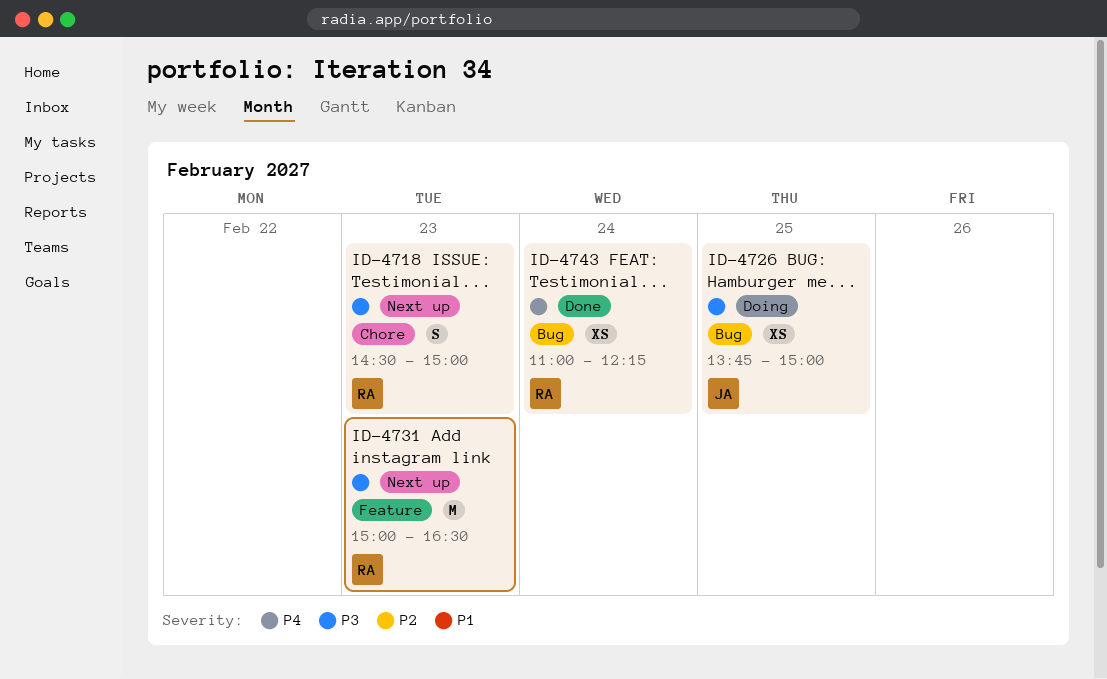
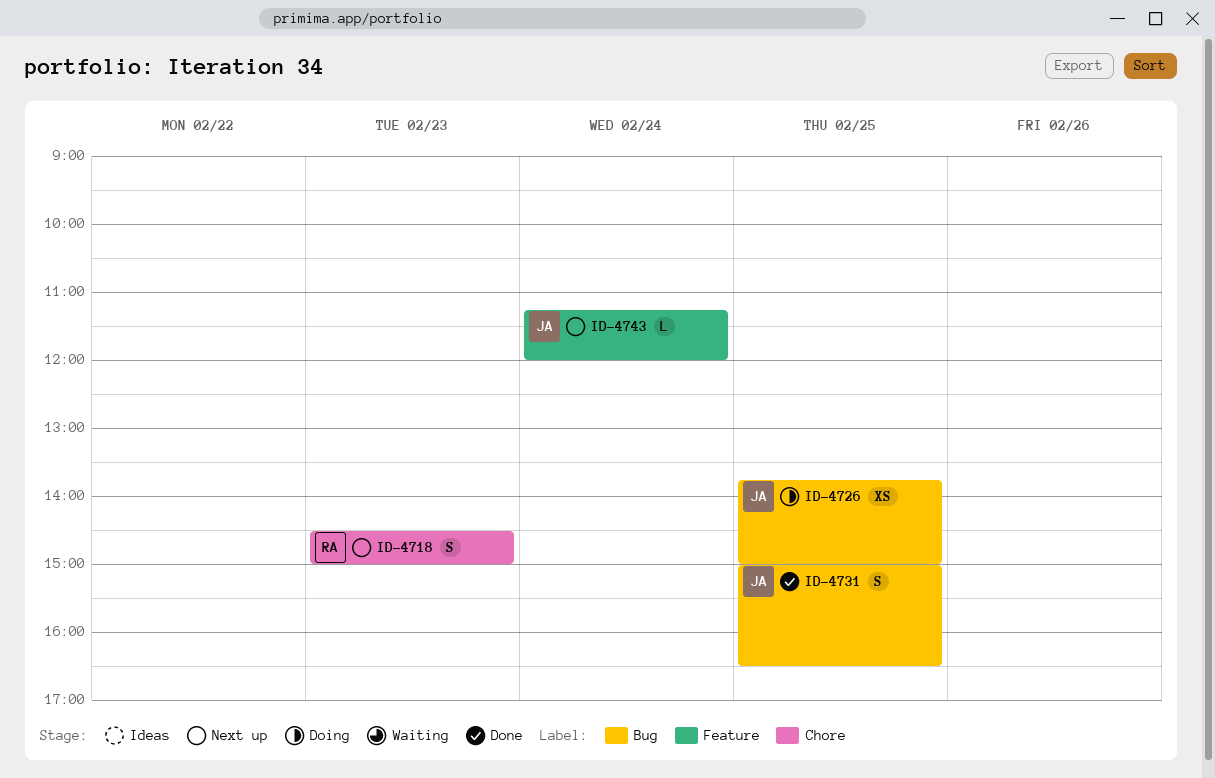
ID-4731, status: Next up -> Done
ID-4731, owner: RA -> JA
ID-4731, label: Feature -> Bug
ID-4731, estimate: M -> S
ID-4731, day: Feb 23 -> Feb 25
ID-4743, status: Done -> Next up
ID-4743, owner: RA -> JA
ID-4743, label: Bug -> Feature
ID-4743, estimate: XS -> L
ID-4743, begins: 11:00 -> 11:15
ID-4743, ends: 12:15 -> 12:00

